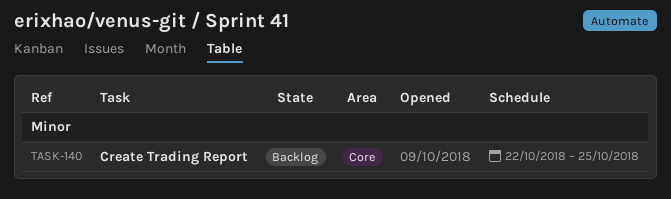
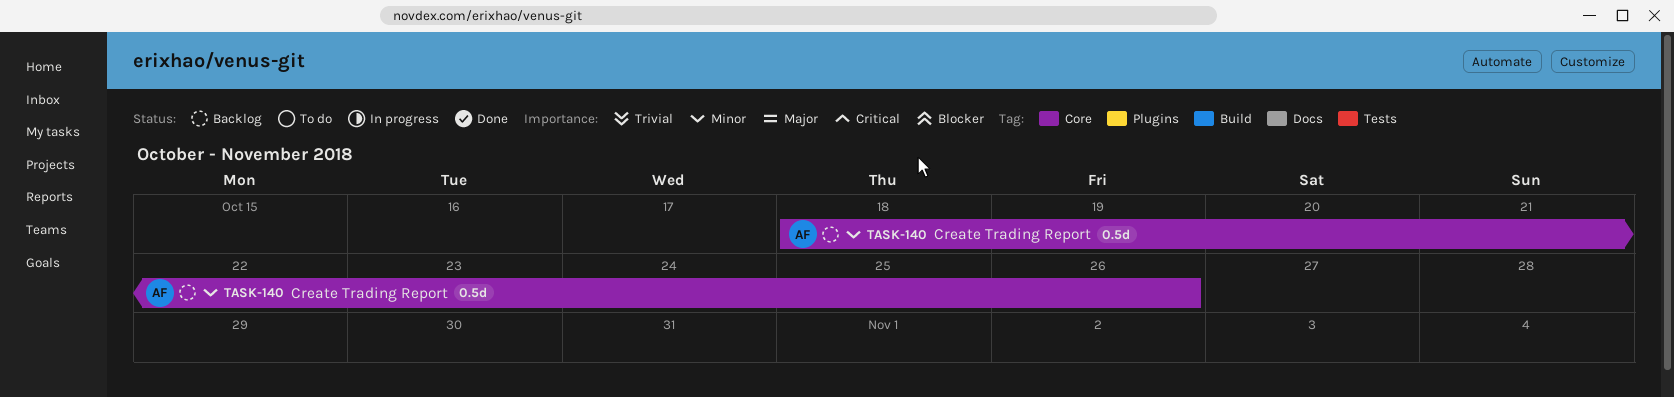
TASK-140, start: Oct 22 -> Oct 18
TASK-140, due: Oct 25 -> Oct 26

